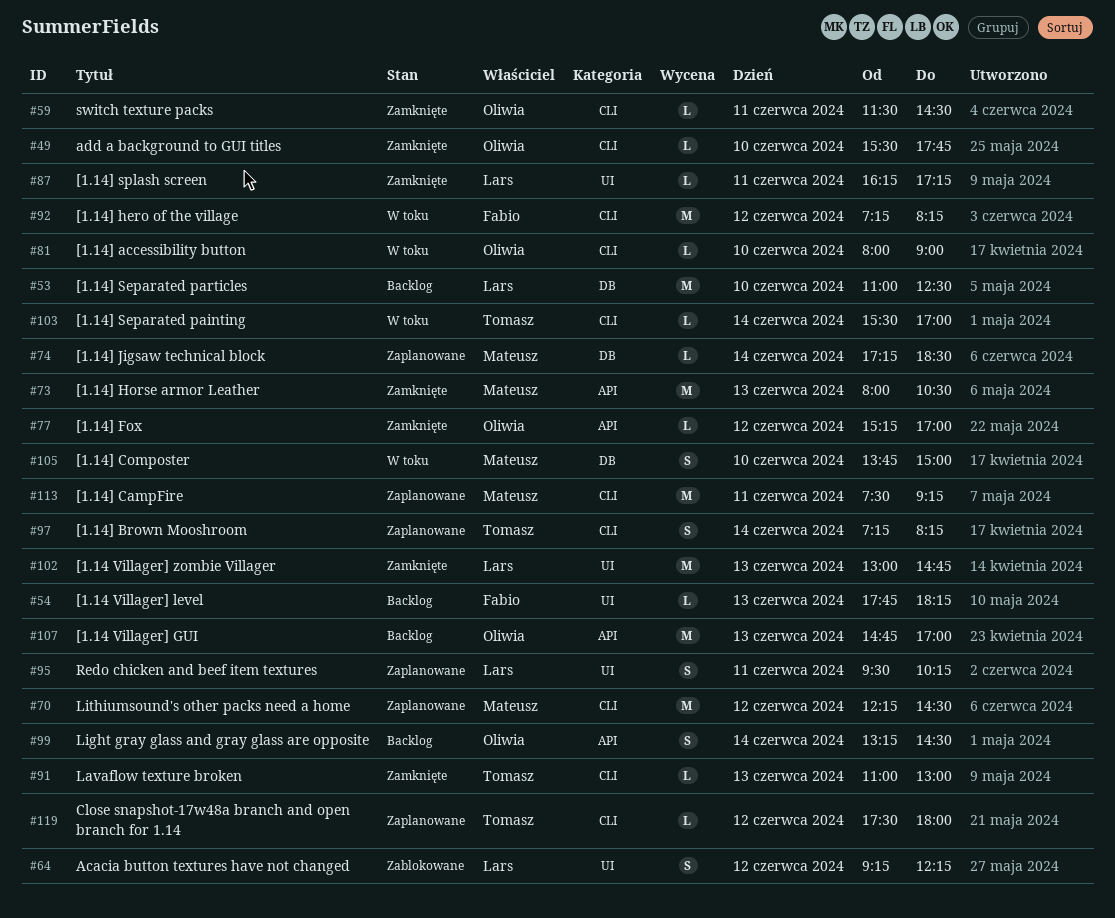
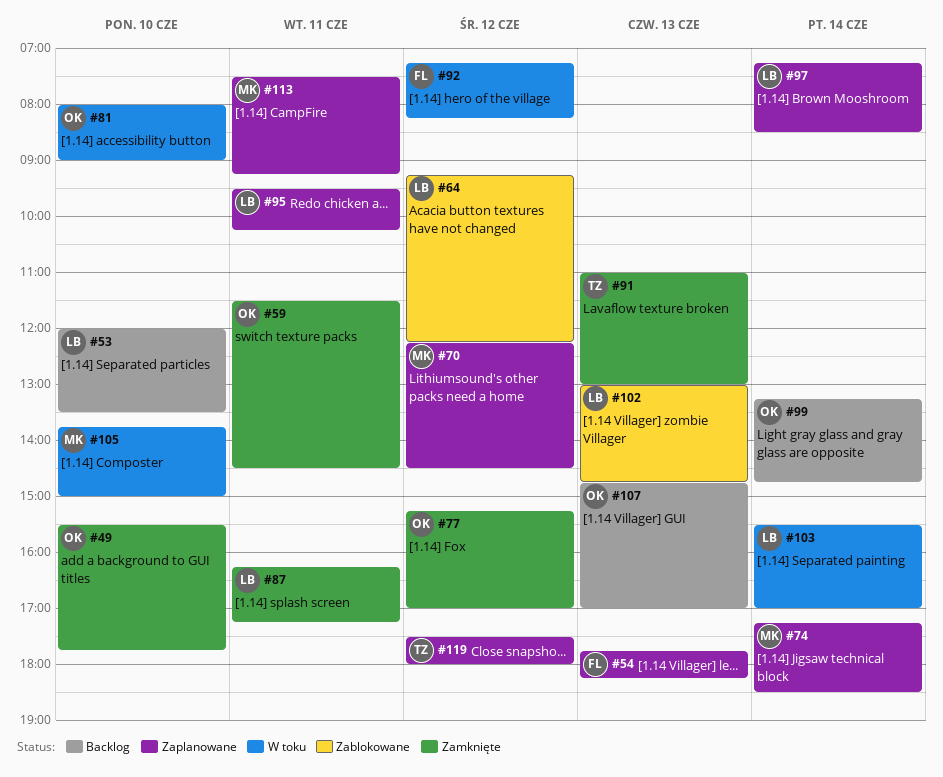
#53, begins: 11:00 -> 12:00
#53, ends: 12:30 -> 13:30
#54, status: Backlog -> Zaplanowane
#73: present -> none
#97, owner: Tomasz -> Lars
#97, ends: 08:15 -> 08:30
#99, ends: 14:30 -> 14:45
#102, status: Zamknięte -> Zablokowane
#103, owner: Tomasz -> Lars

